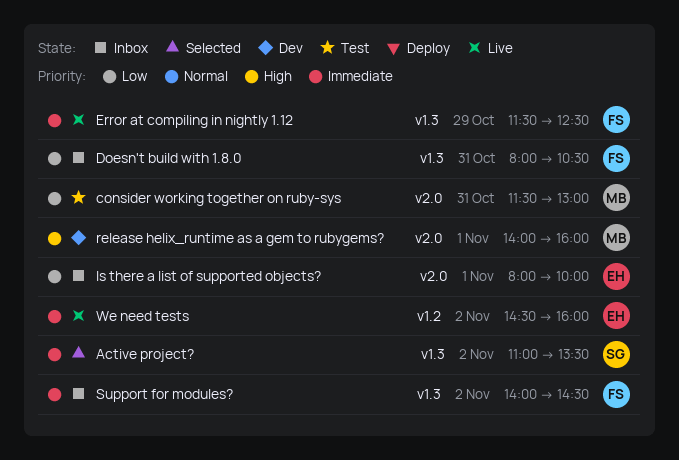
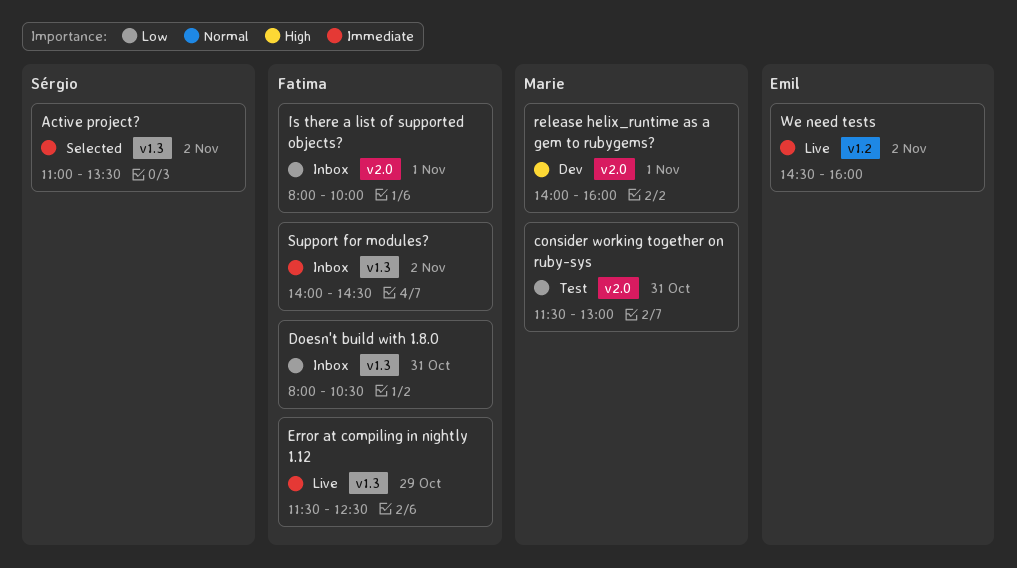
Is there a list of supported objects?, owner: Emil -> Fatima

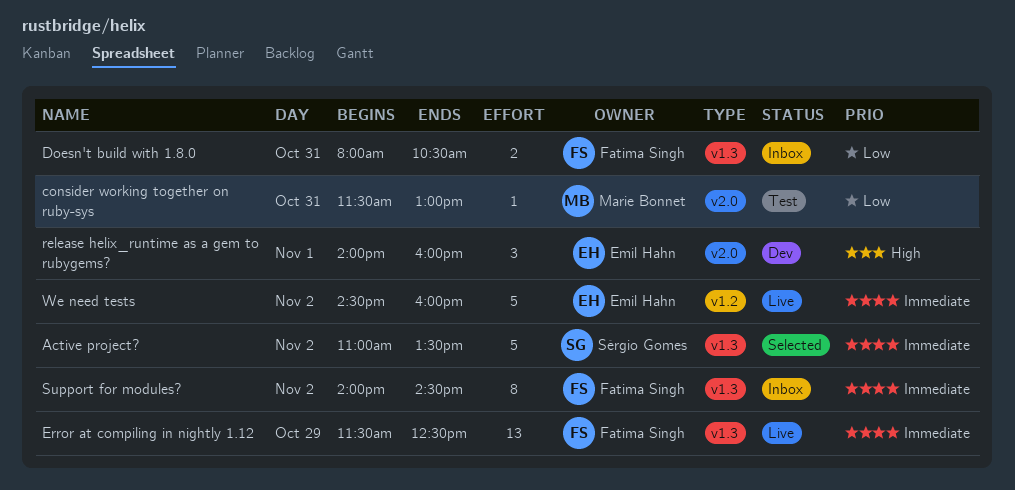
Is there a list of supported objects?: present -> none
release helix_runtime as a gem to rubygems?, owner: Marie Bonnet -> Emil Hahn

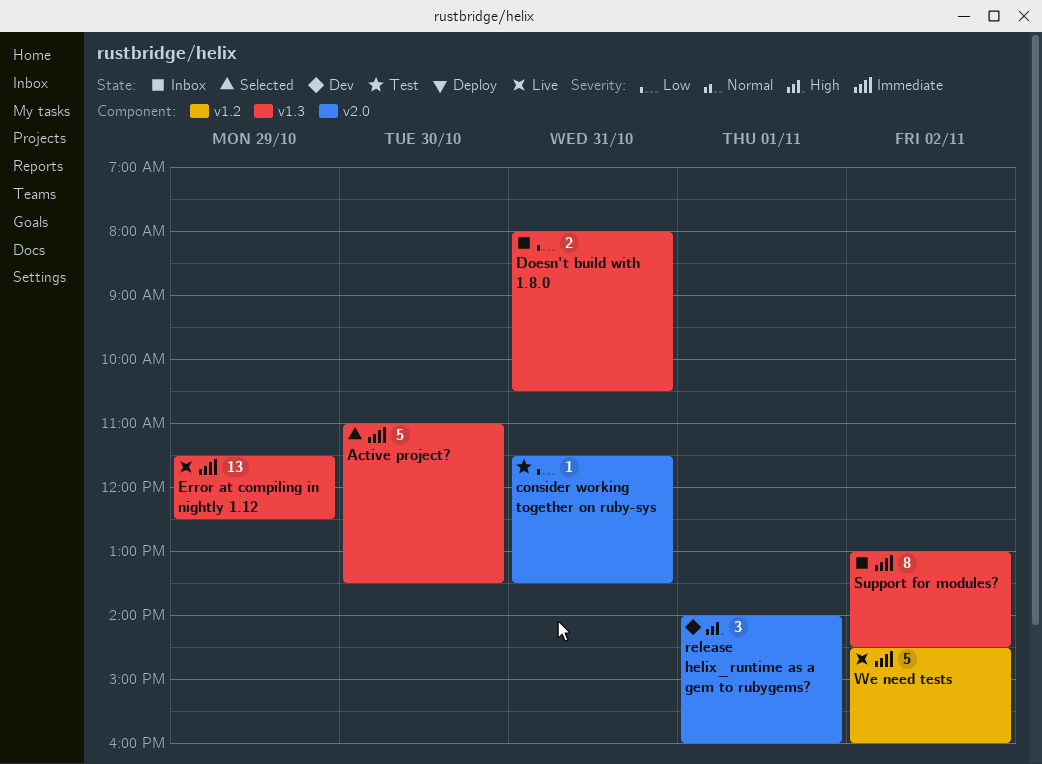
Active project?, day: Nov 2 -> Oct 30
consider working together on ruby-sys, ends: 13:00 -> 13:30
Support for modules?, begins: 14:00 -> 13:00

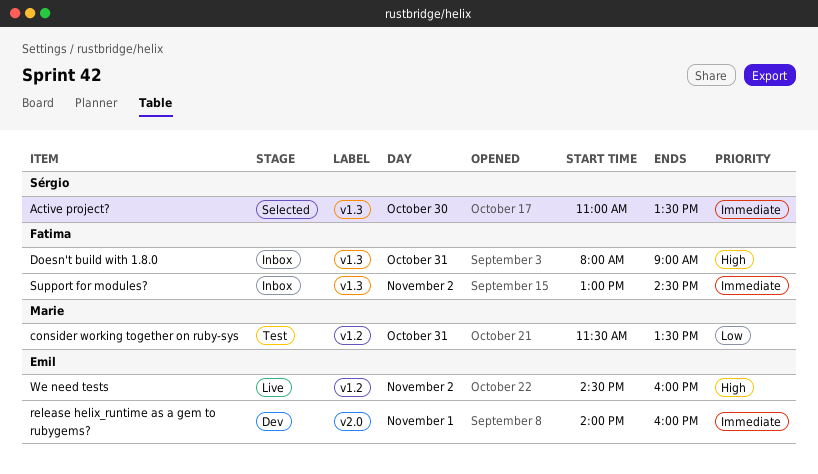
consider working together on ruby-sys, label: v2.0 -> v1.2
Doesn't build with 1.8.0, priority: Low -> High
Doesn't build with 1.8.0, ends: 10:30 -> 09:00
Error at compiling in nightly 1.12: present -> none
release helix_runtime as a gem to rubygems?, priority: High -> Immediate
We need tests, priority: Immediate -> High

